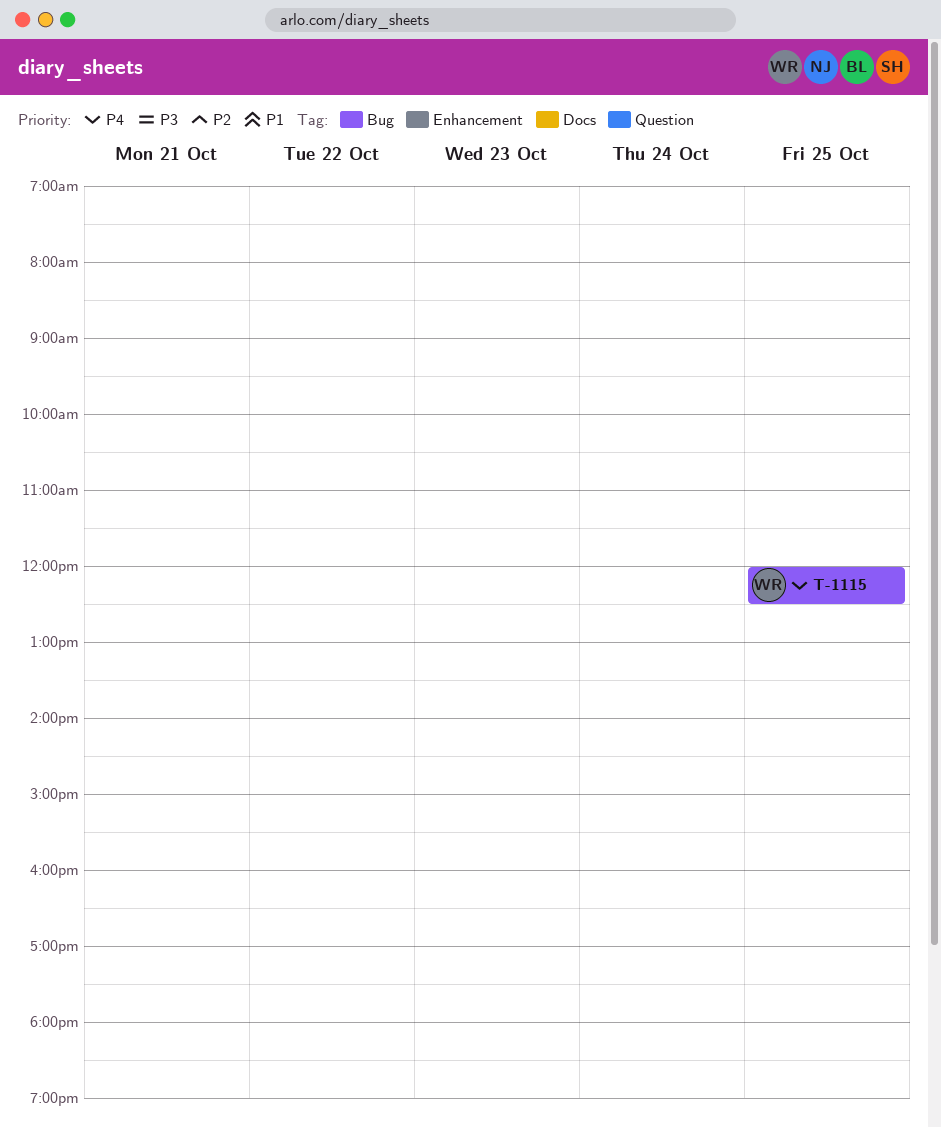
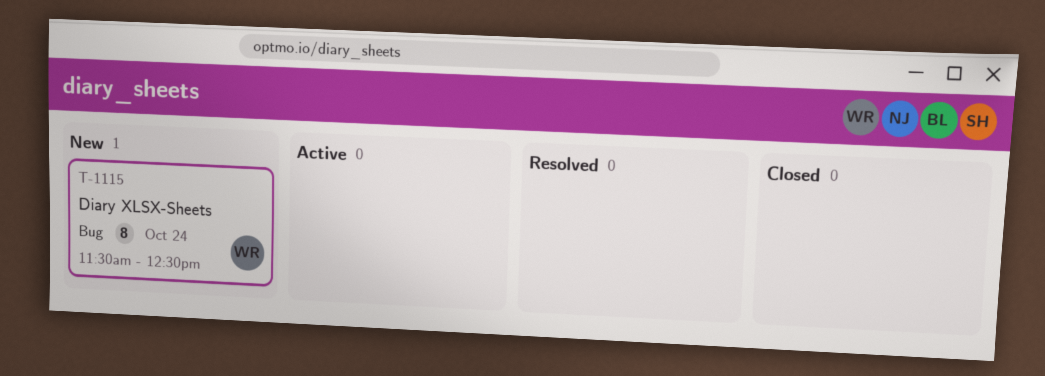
T-1115, day: Oct 25 -> Oct 24
T-1115, begins: 12:00 -> 11:30

